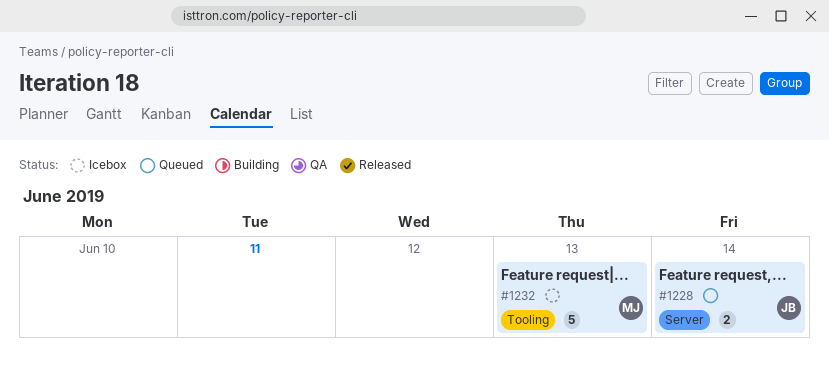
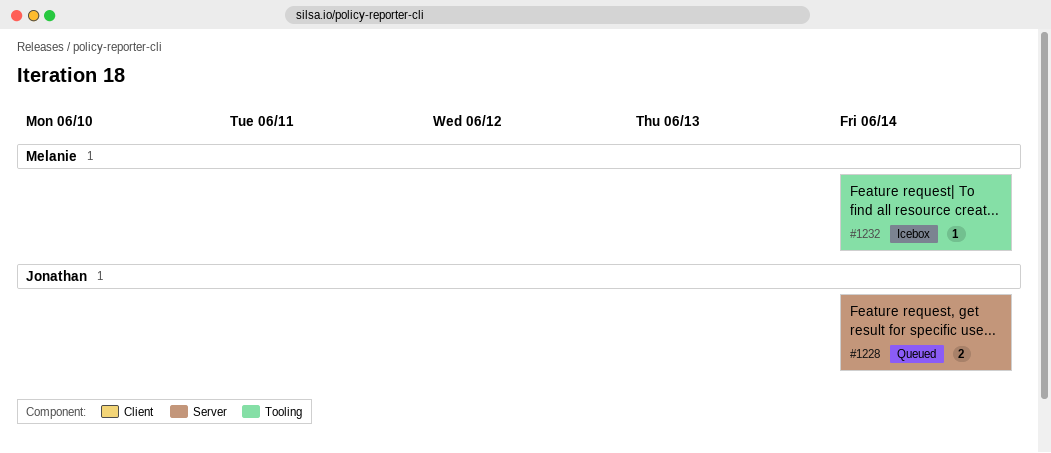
#1232, estimate: 5 -> 1
#1232, due: Jun 13 -> Jun 14

